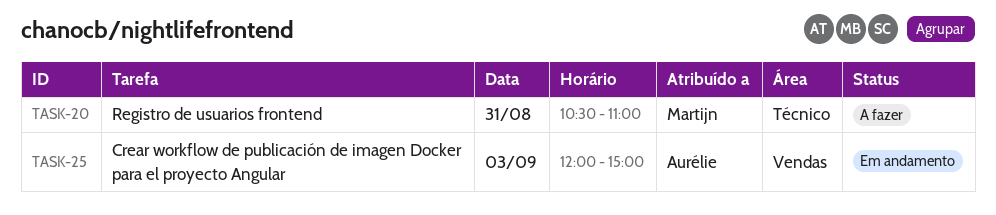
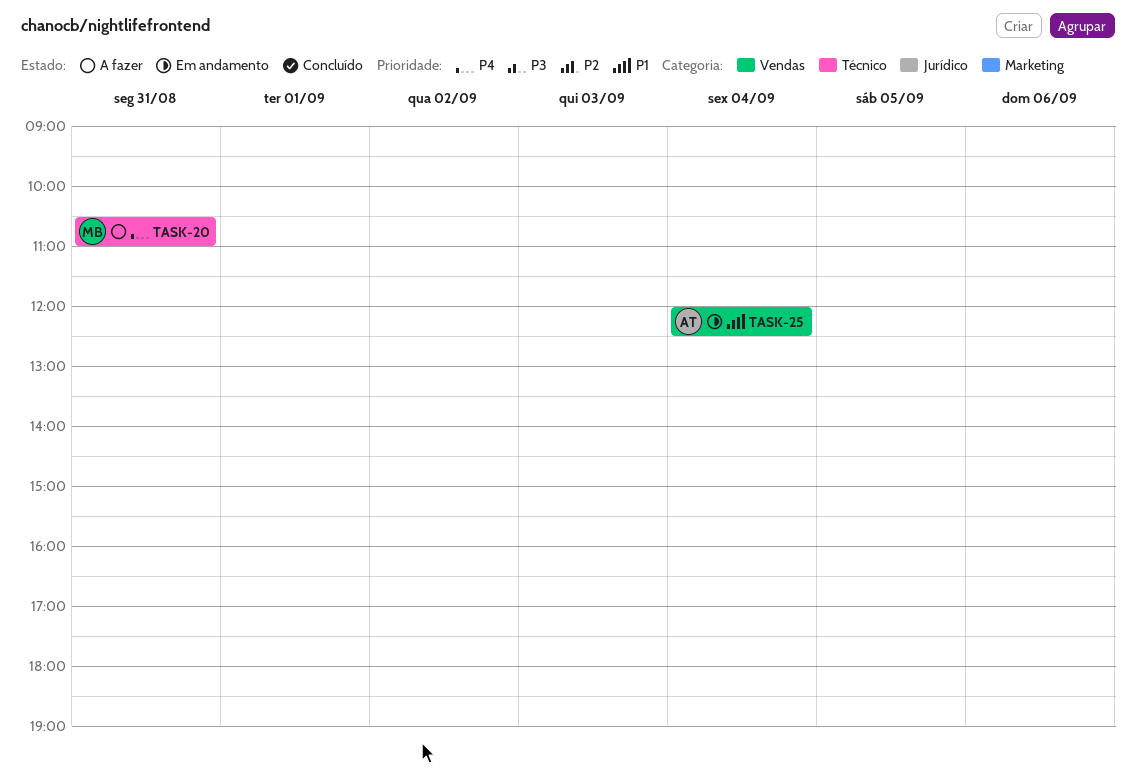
TASK-25, day: Sep 3 -> Sep 4
TASK-25, ends: 15:00 -> 12:30

